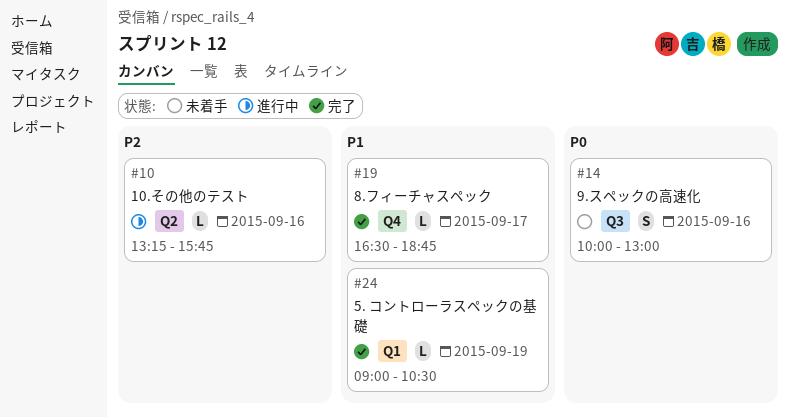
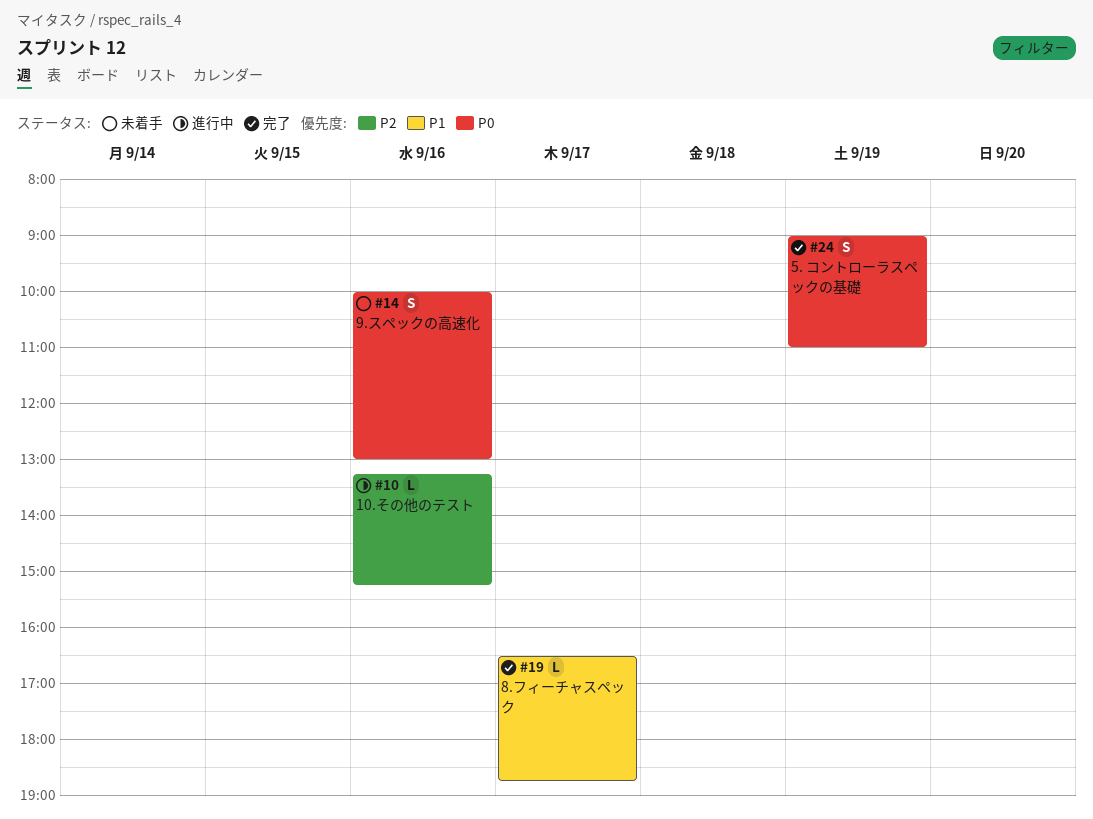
#10, ends: 15:45 -> 15:15
#24, priority: P1 -> P0
#24, estimate: L -> S
#24, ends: 10:30 -> 11:00

